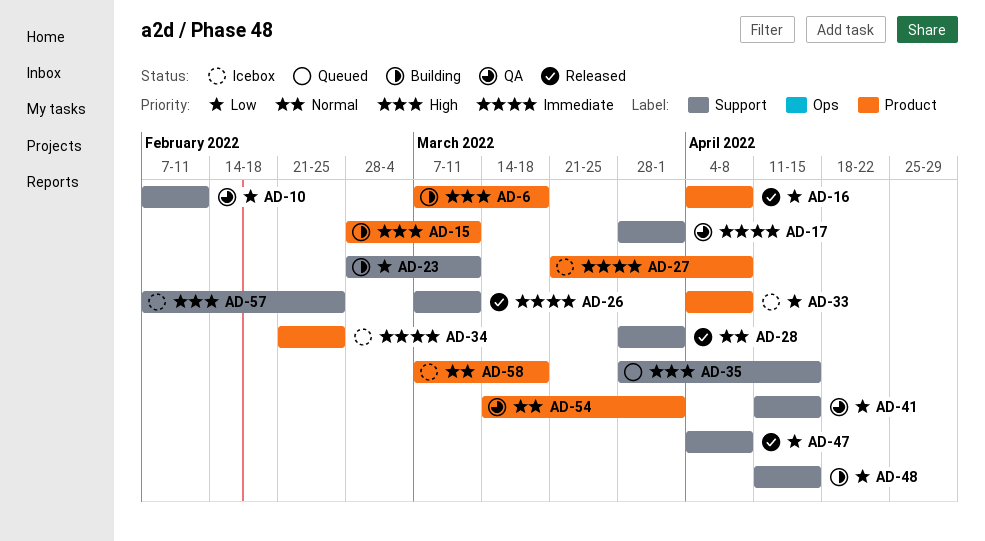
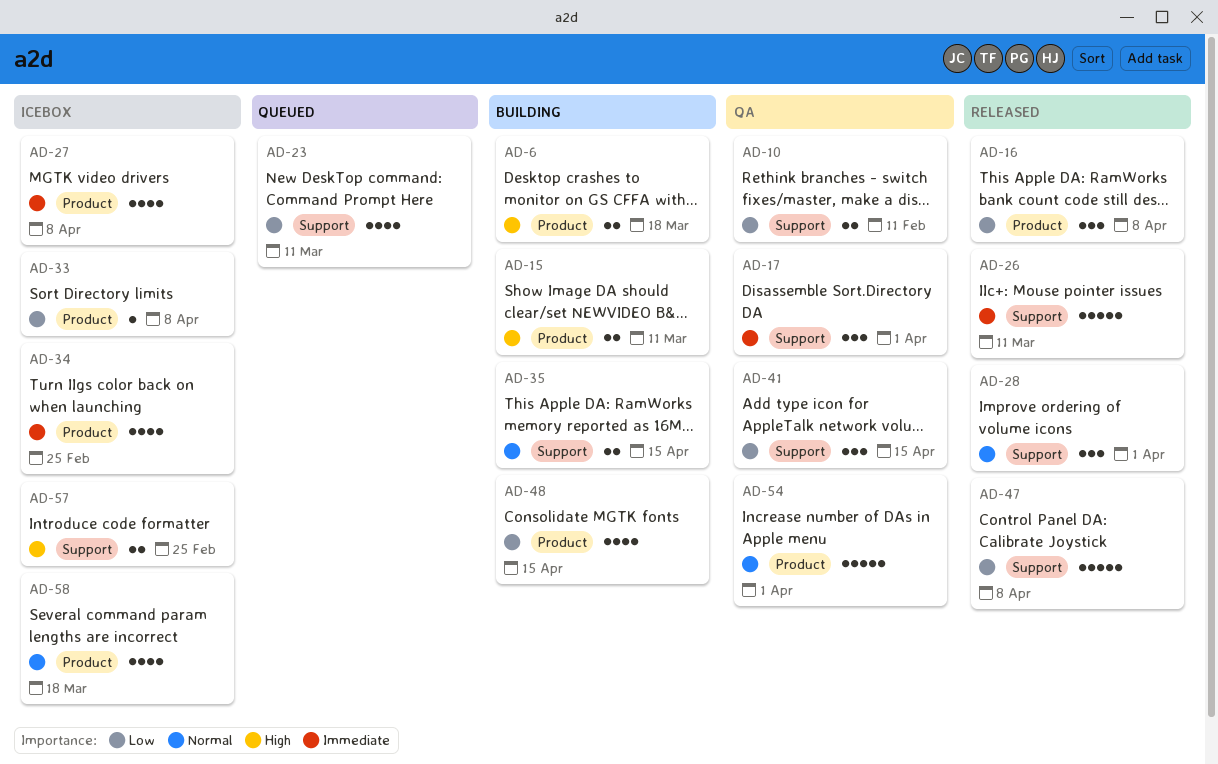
AD-23, status: Building -> Queued
AD-35, status: Queued -> Building
AD-35, priority: High -> Normal
AD-48, label: Support -> Product

